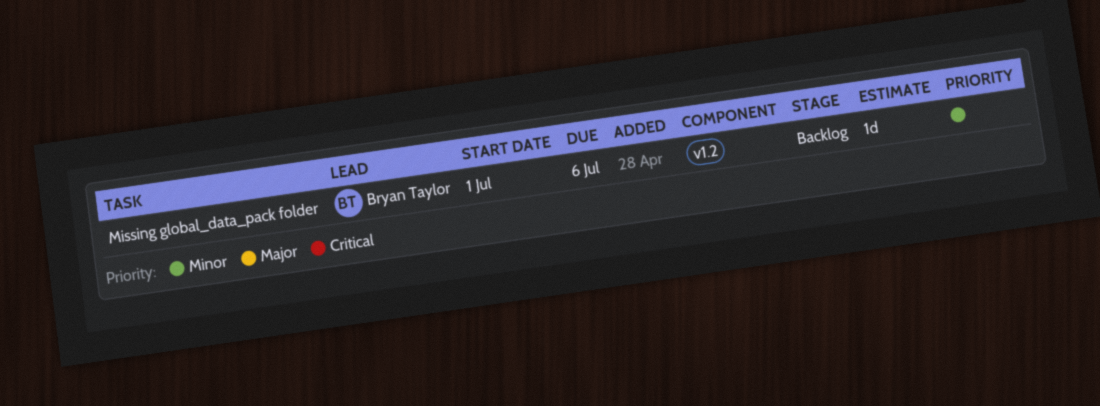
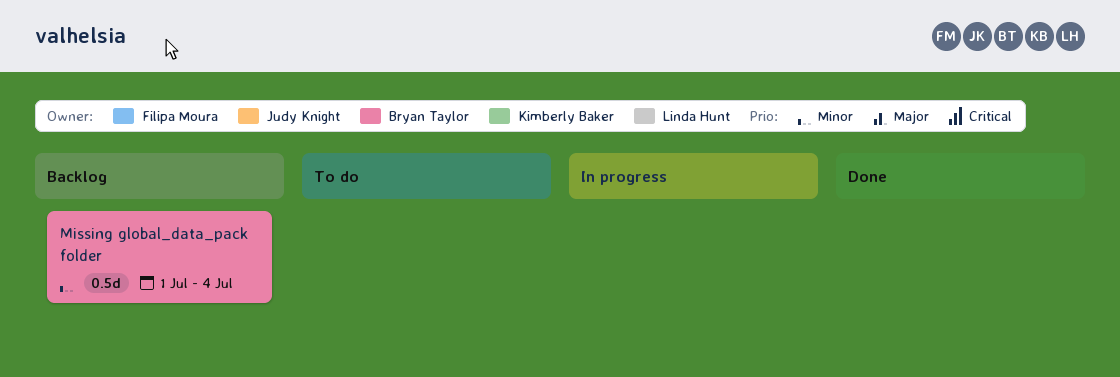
Missing global_data_pack folder, estimate: 1d -> 0.5d
Missing global_data_pack folder, due: Jul 6 -> Jul 4

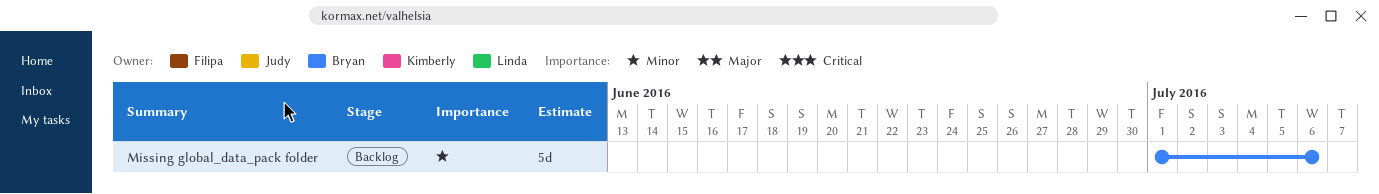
Missing global_data_pack folder, estimate: 0.5d -> 5d
Missing global_data_pack folder, due: Jul 4 -> Jul 6

